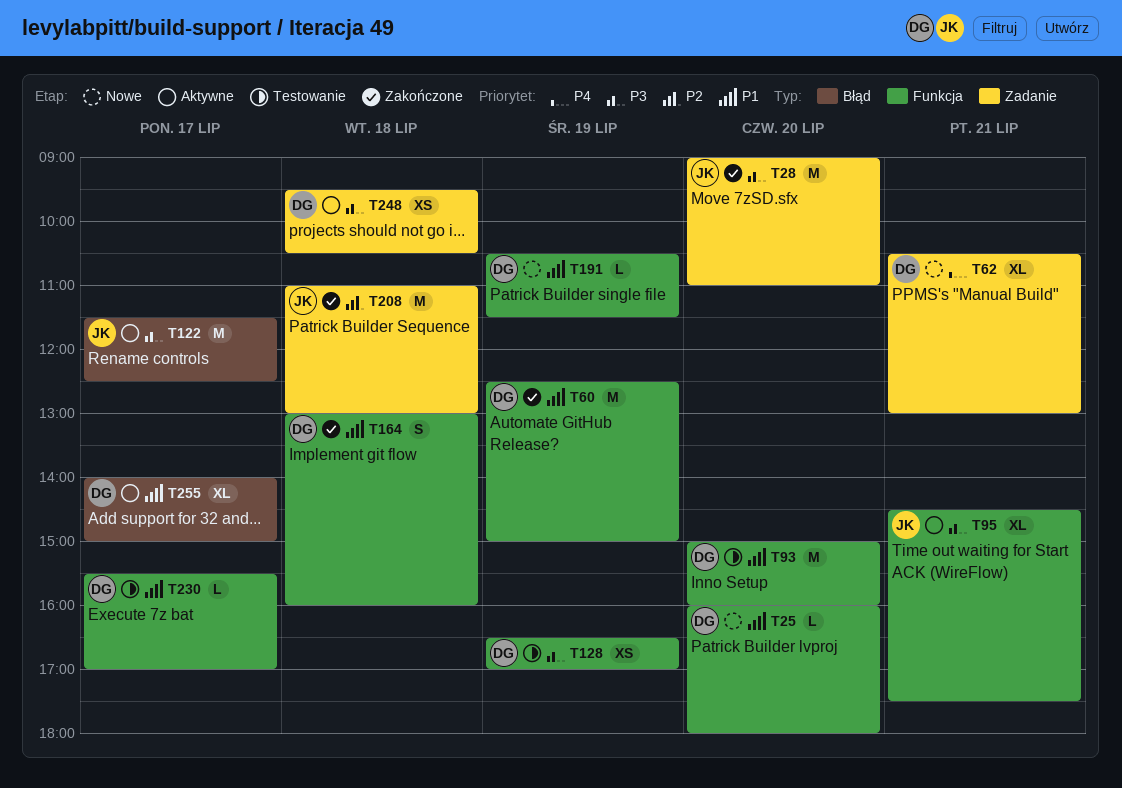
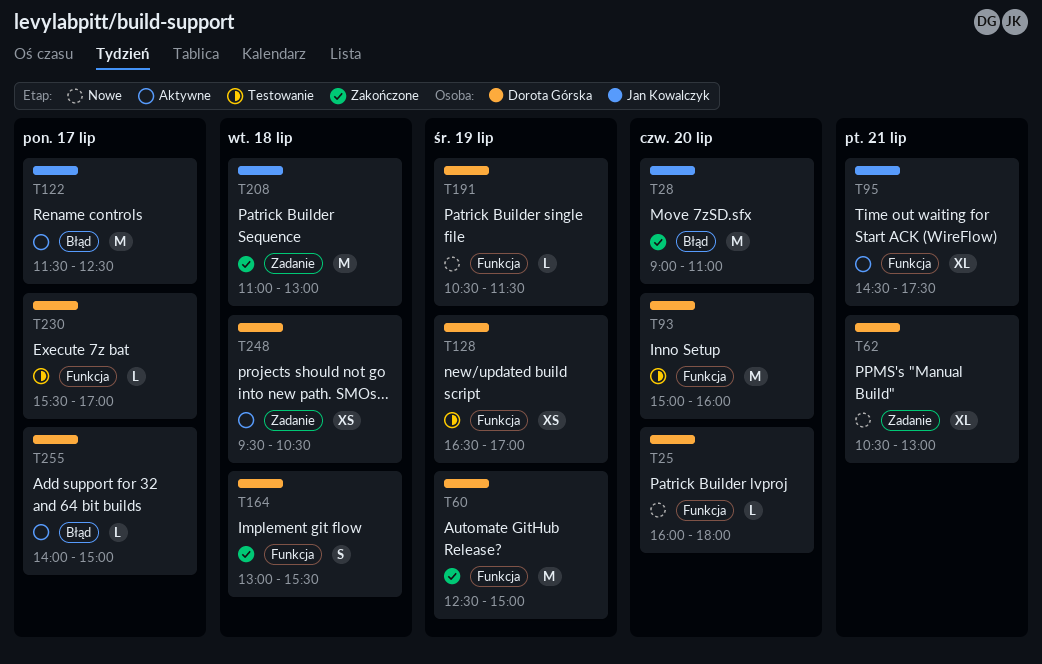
T28, label: Zadanie -> Błąd
T164, ends: 16:00 -> 15:30
T255, estimate: XL -> L

